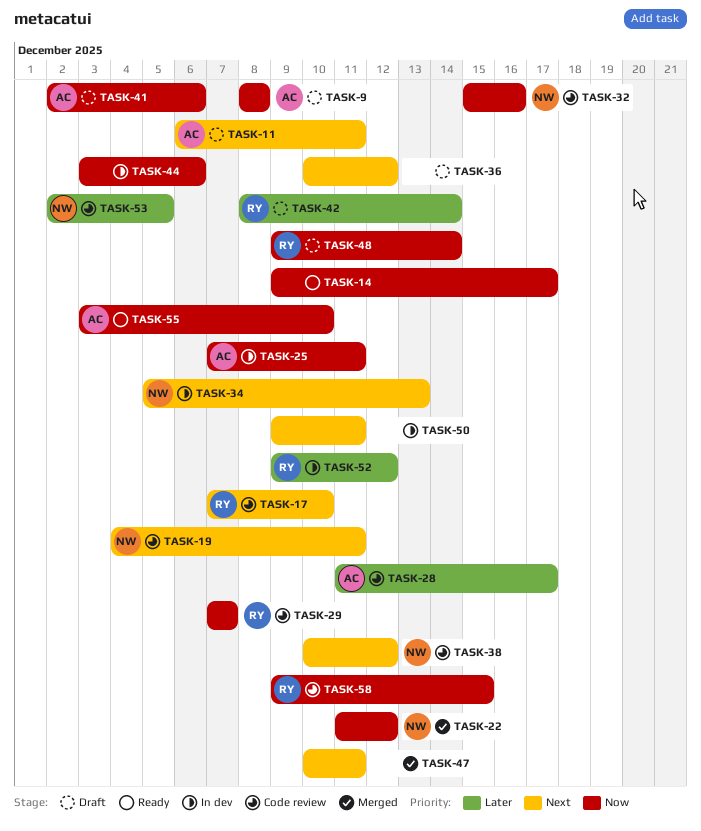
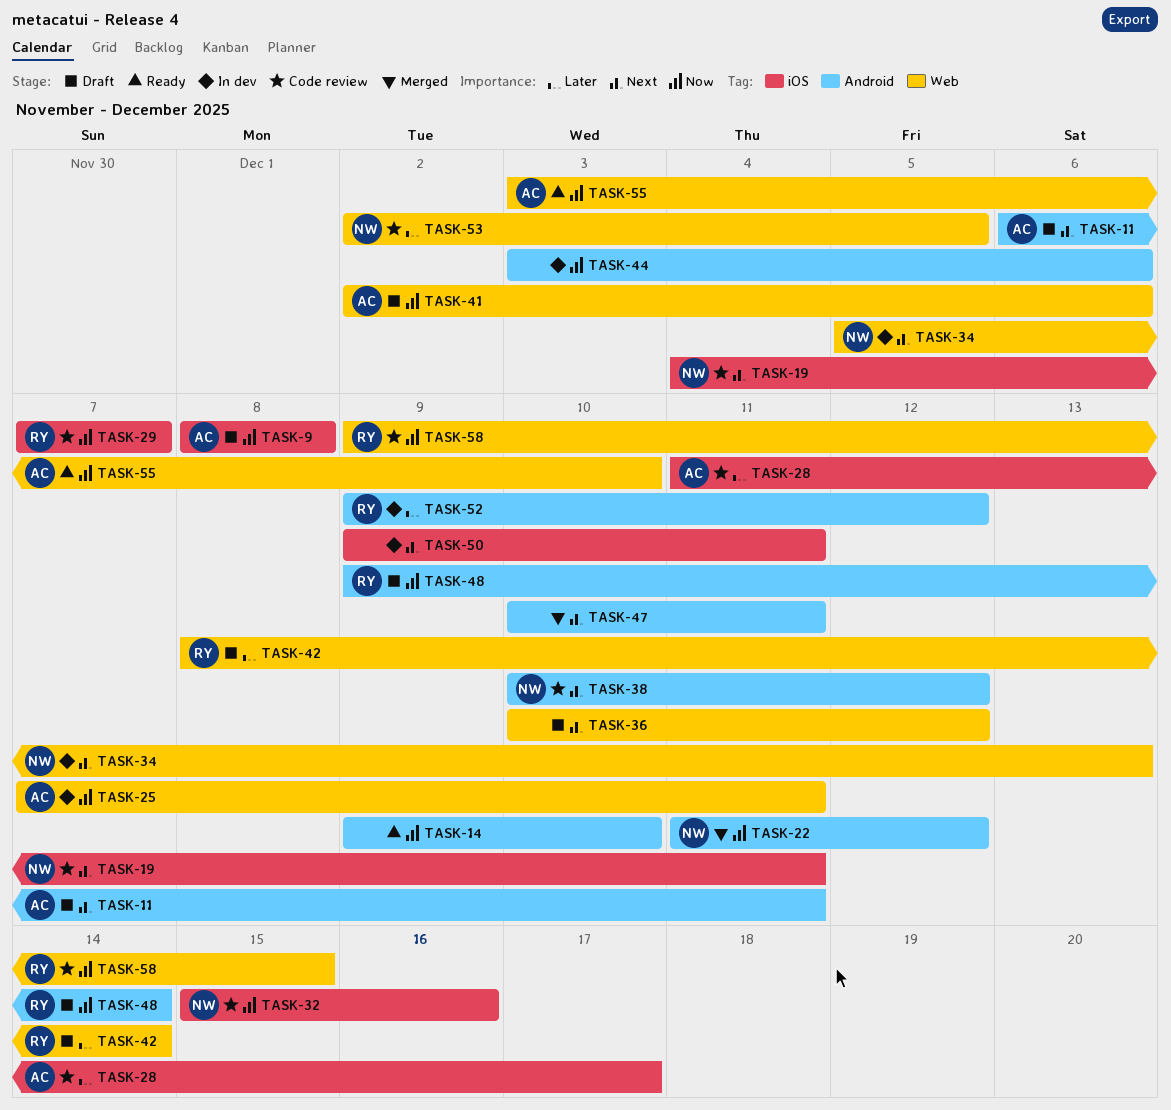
TASK-14, due: Dec 17 -> Dec 10
TASK-17: present -> none

